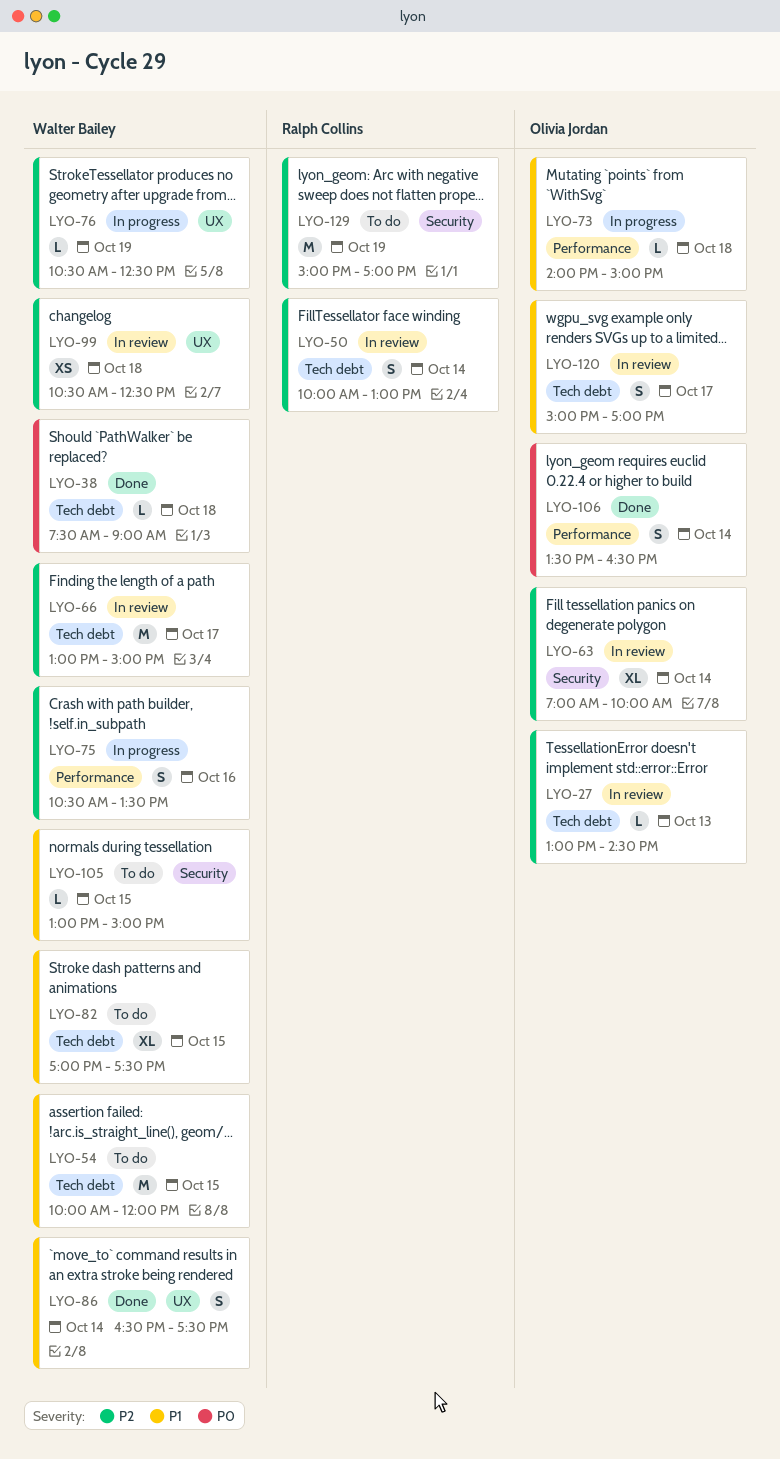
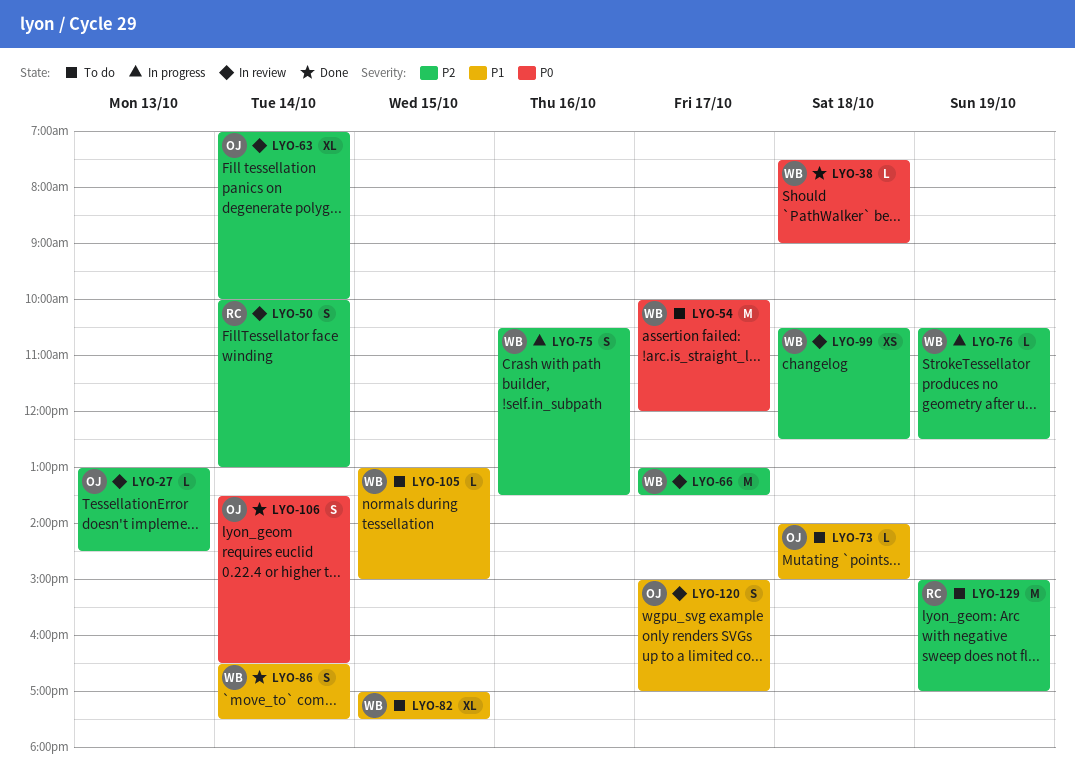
LYO-54, priority: P1 -> P0
LYO-54, day: Oct 15 -> Oct 17
LYO-66, ends: 15:00 -> 13:30
LYO-73, status: In progress -> To do

